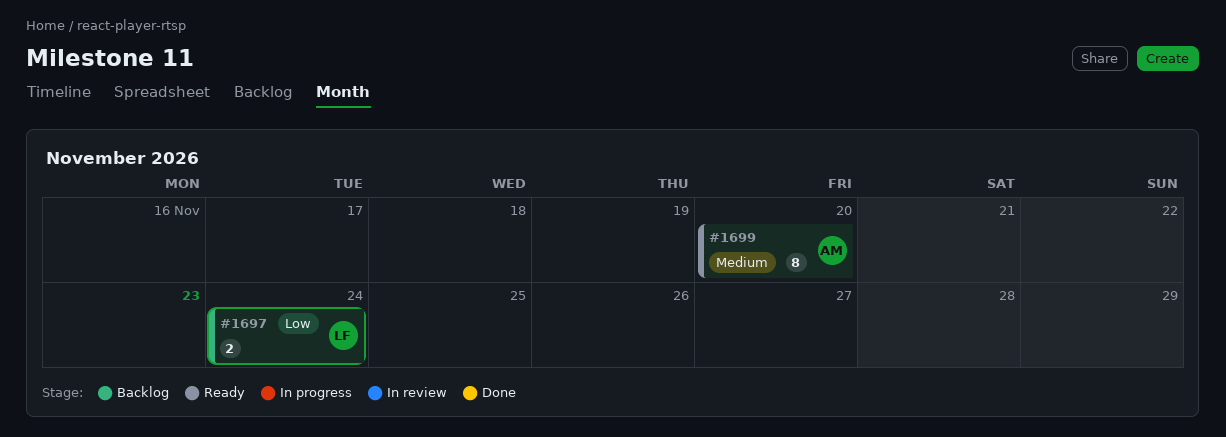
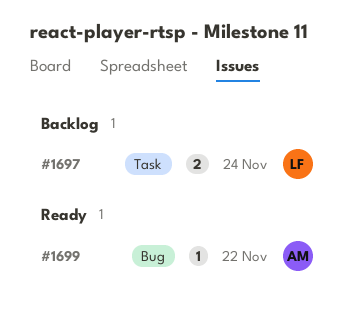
#1699, estimate: 8 -> 1
#1699, due: Nov 20 -> Nov 22

